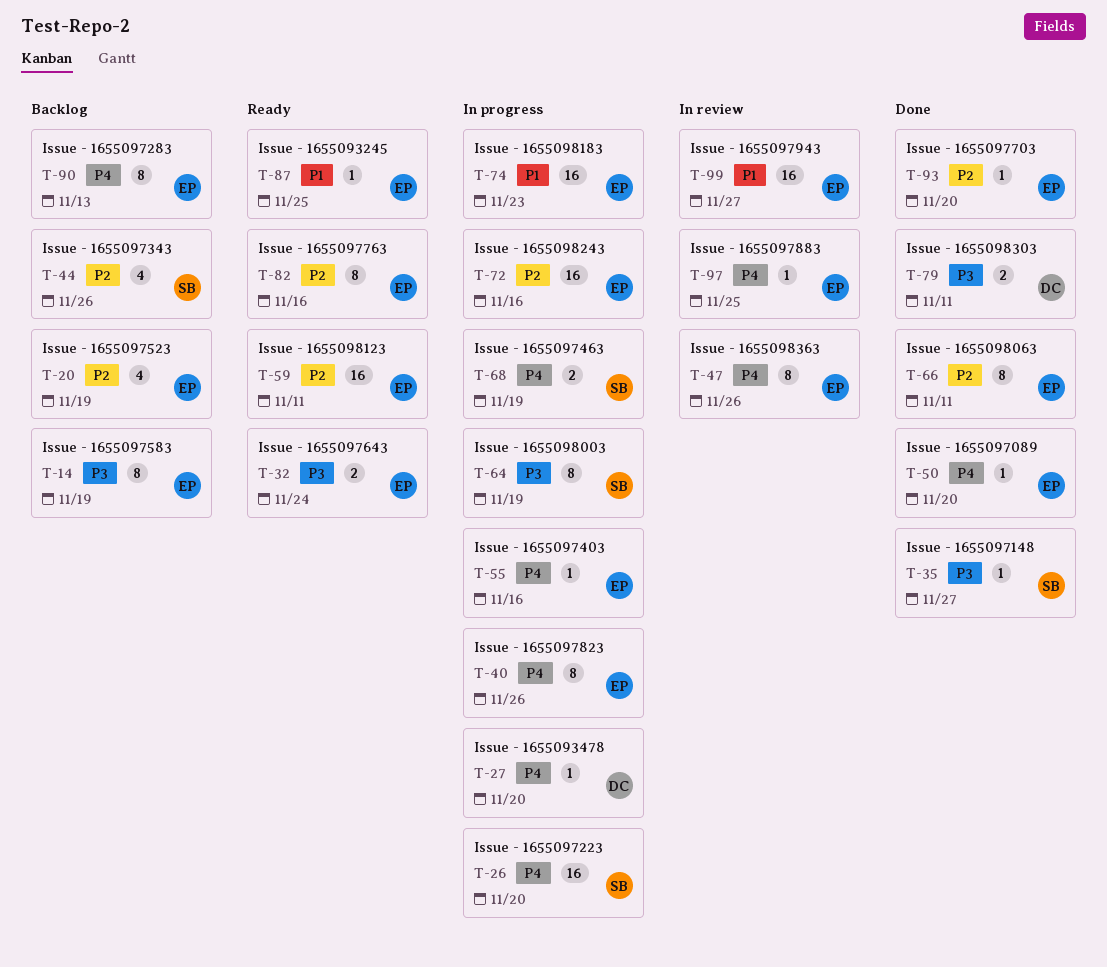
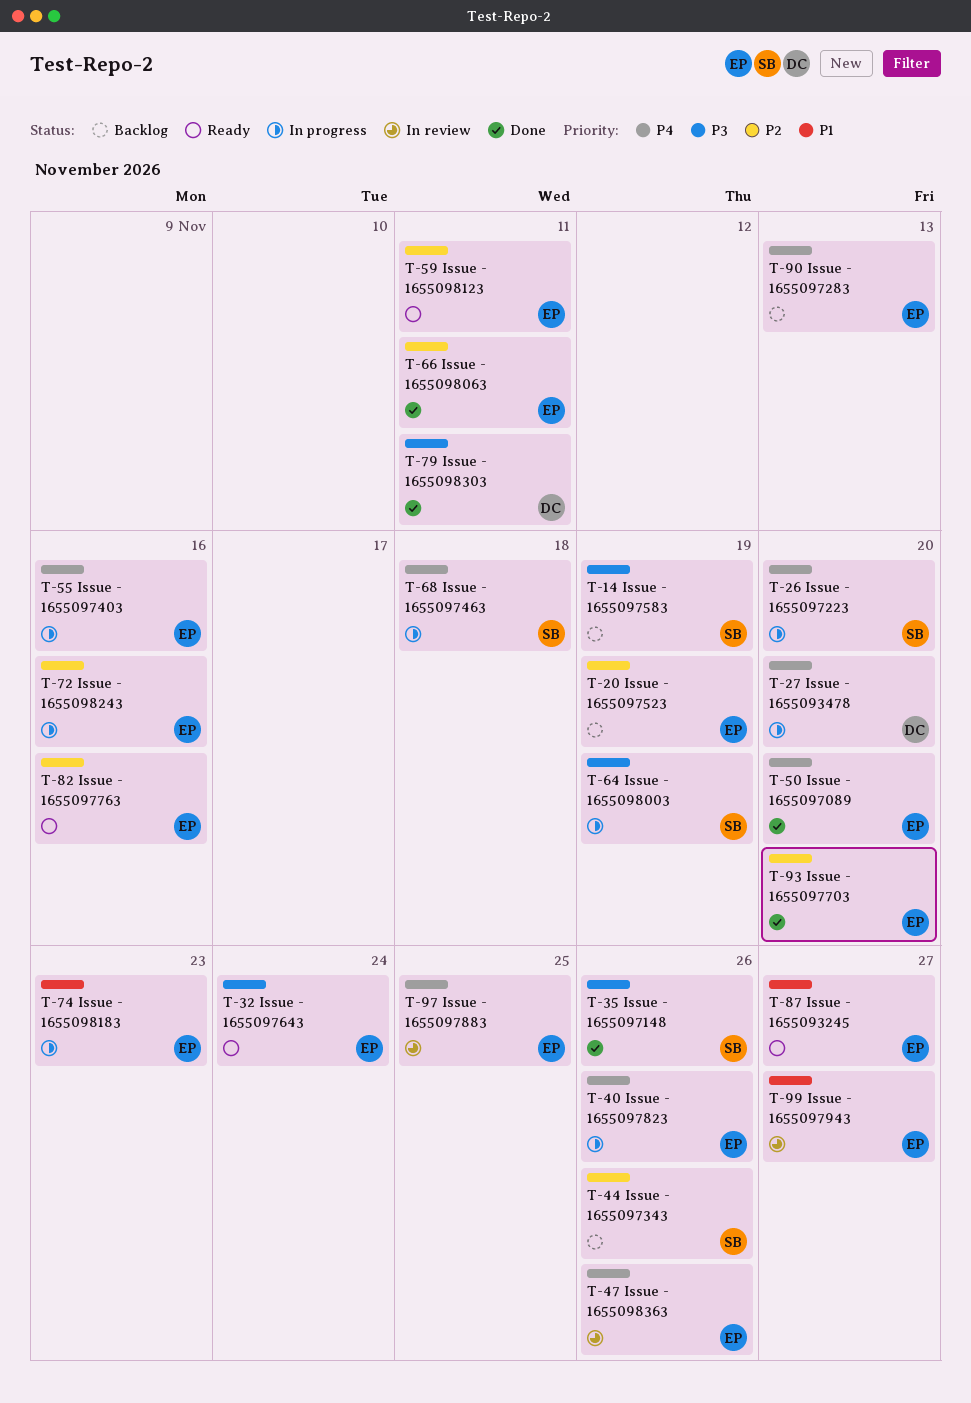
T-14, owner: EP -> SB
T-35, due: Nov 27 -> Nov 26
T-68, due: Nov 19 -> Nov 18
T-87, due: Nov 25 -> Nov 27

